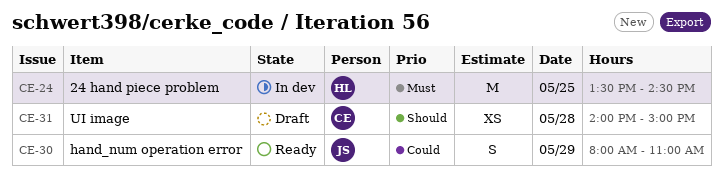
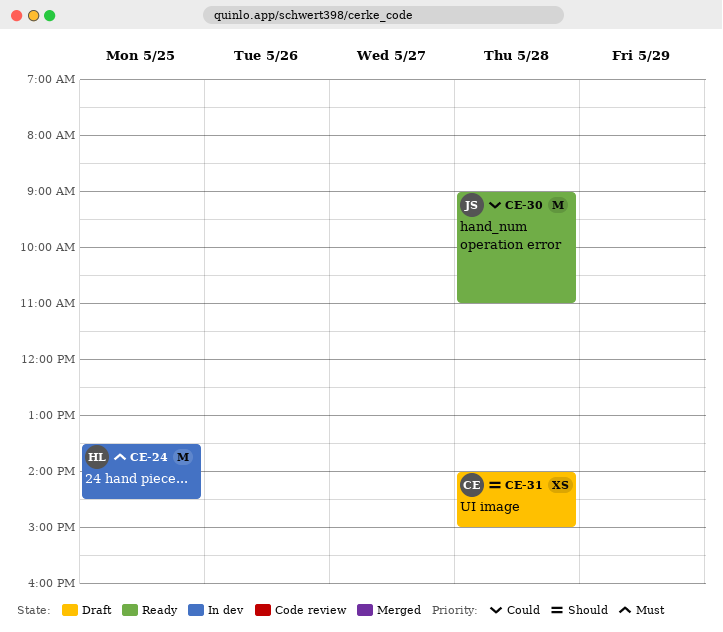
CE-30, estimate: S -> M
CE-30, day: May 29 -> May 28
CE-30, begins: 08:00 -> 09:00

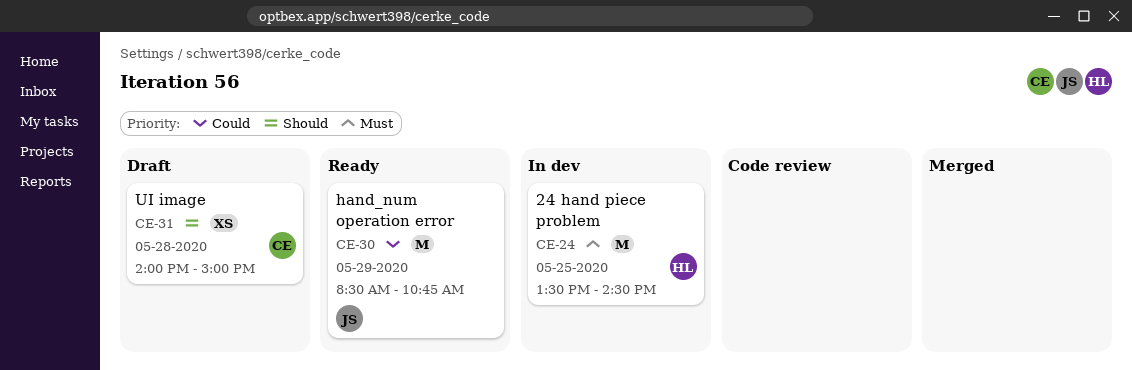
CE-30, day: May 28 -> May 29
CE-30, begins: 09:00 -> 08:30
CE-30, ends: 11:00 -> 10:45

